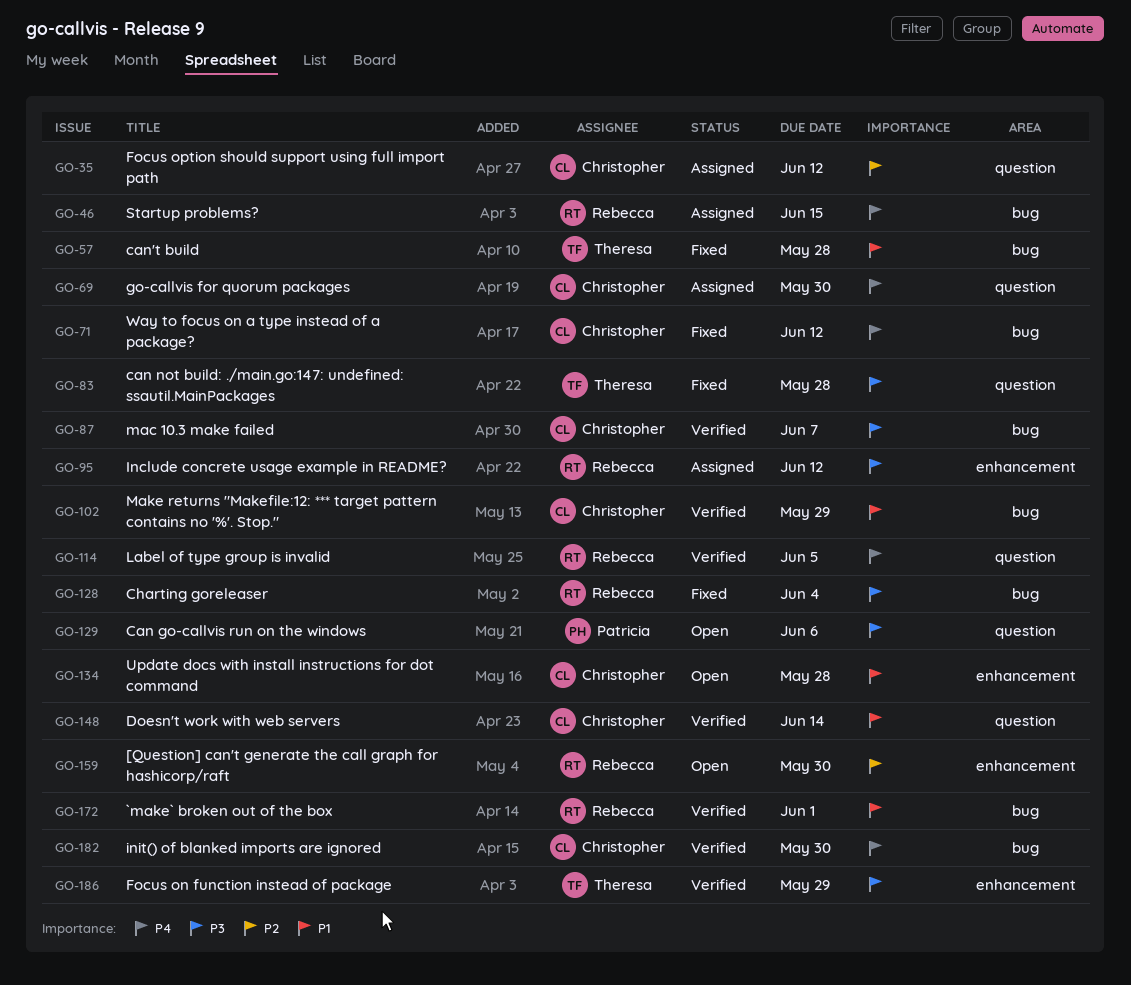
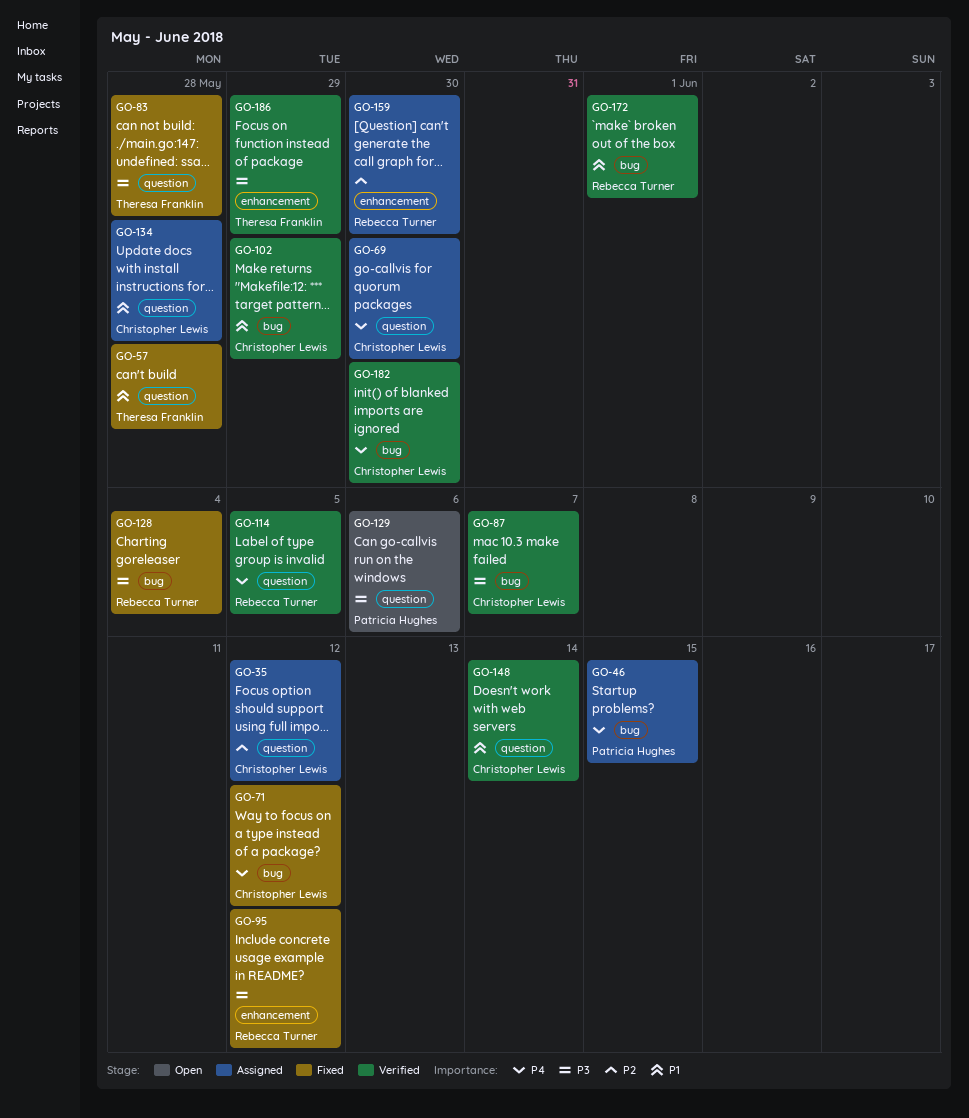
GO-46, owner: Rebecca Turner -> Patricia Hughes
GO-57, label: bug -> question
GO-95, status: Assigned -> Fixed
GO-134, status: Open -> Assigned
GO-134, label: enhancement -> question
GO-159, status: Open -> Assigned

